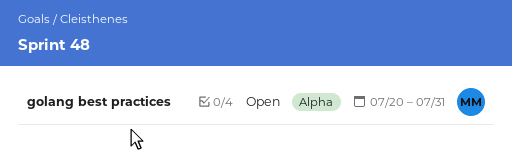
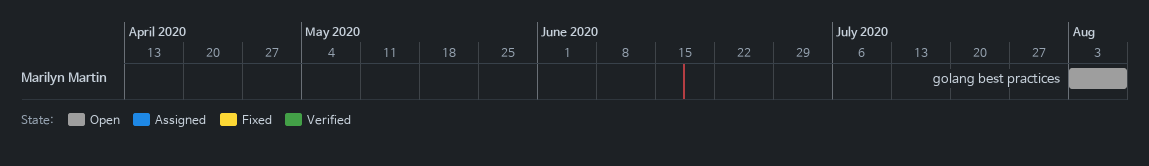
golang best practices, start: Jul 20 -> Aug 3
golang best practices, due: Jul 31 -> Aug 7

